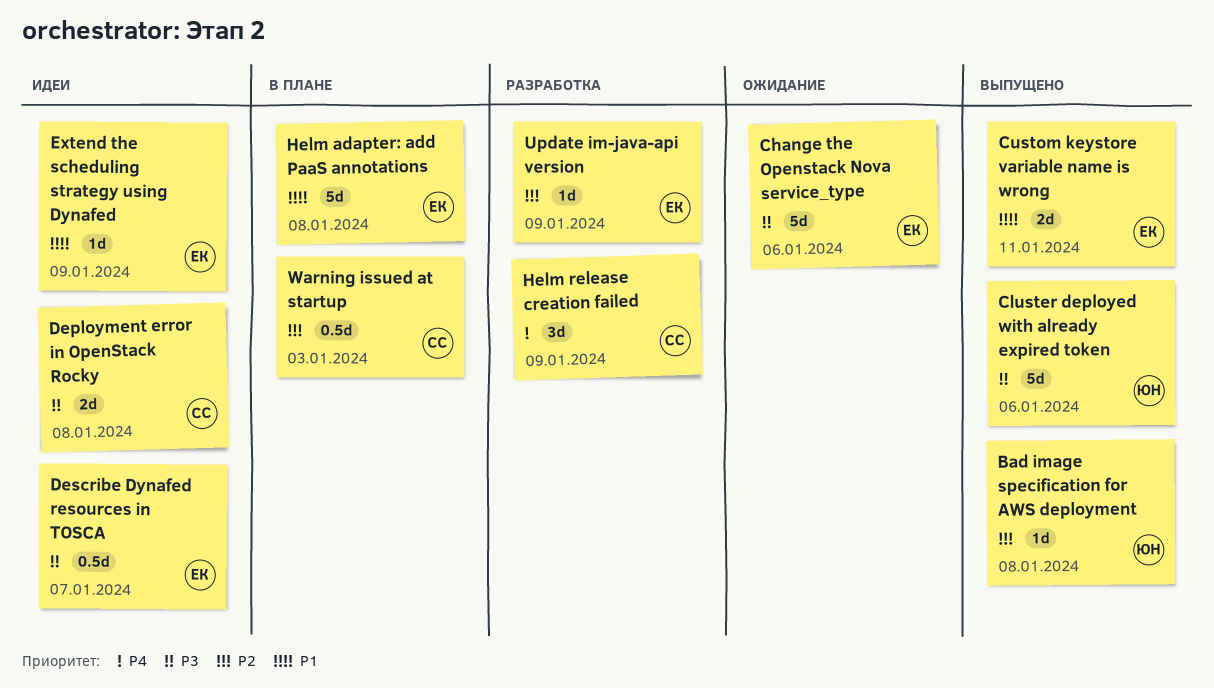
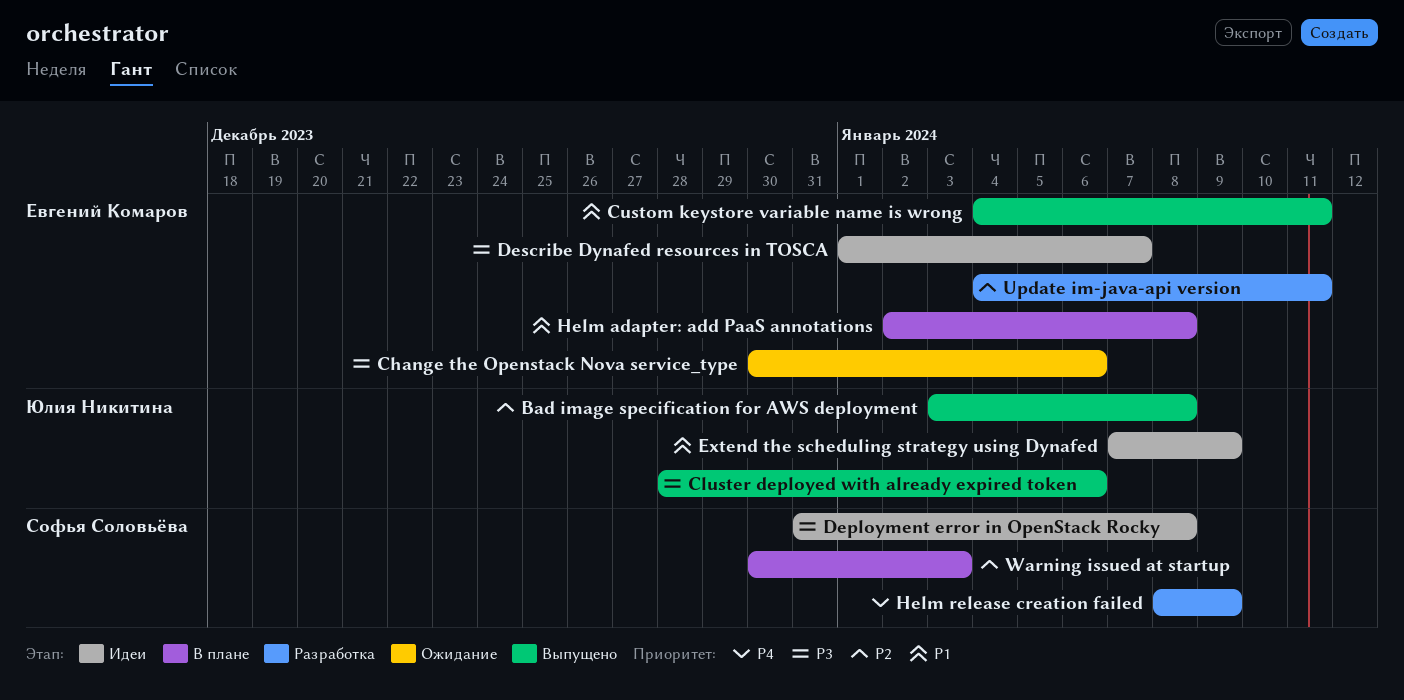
Extend the scheduling strategy using Dynafed, owner: Евгений Комаров -> Юлия Никитина
Update im-java-api version, due: Jan 9 -> Jan 11

